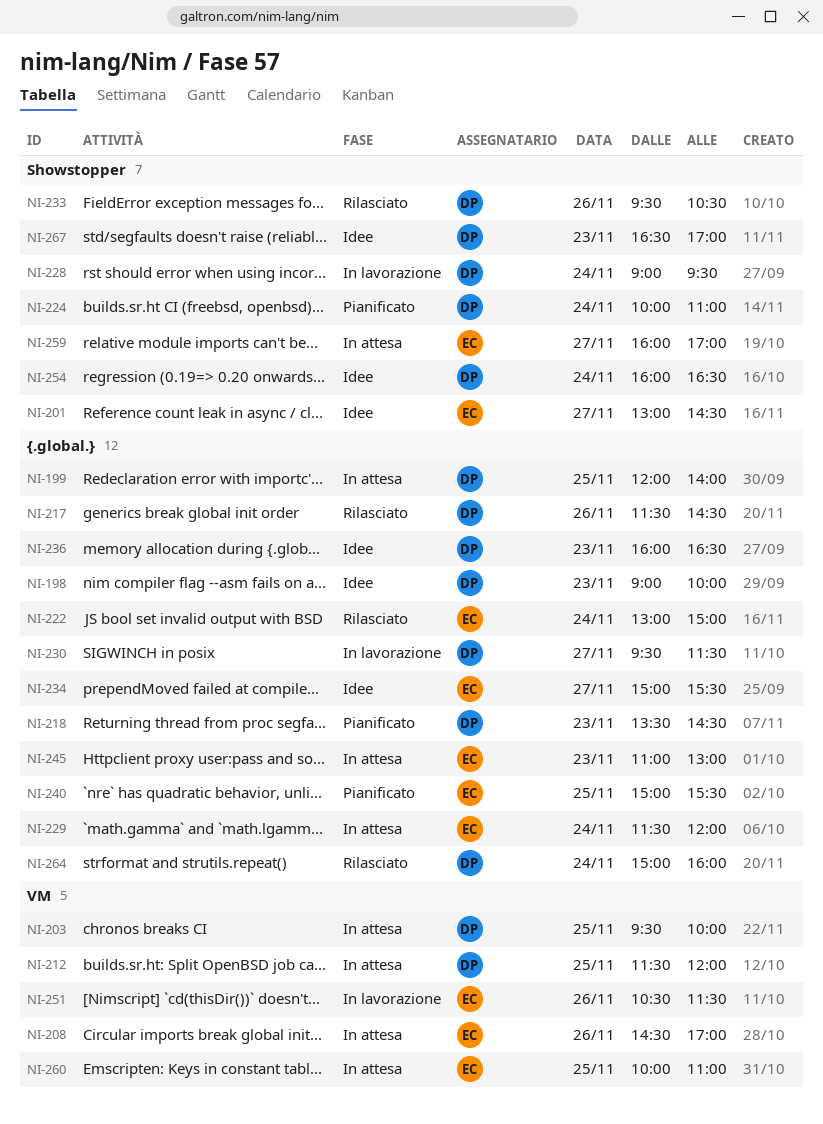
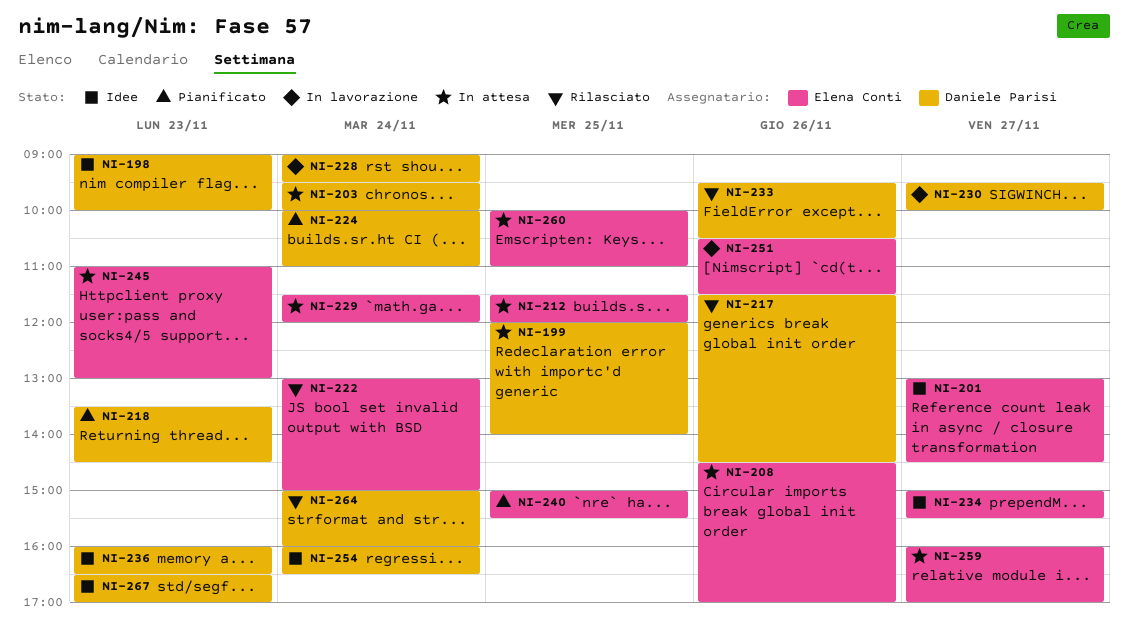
NI-203, day: Nov 25 -> Nov 24
NI-212, owner: Daniele Parisi -> Elena Conti
NI-230, ends: 11:30 -> 10:00

